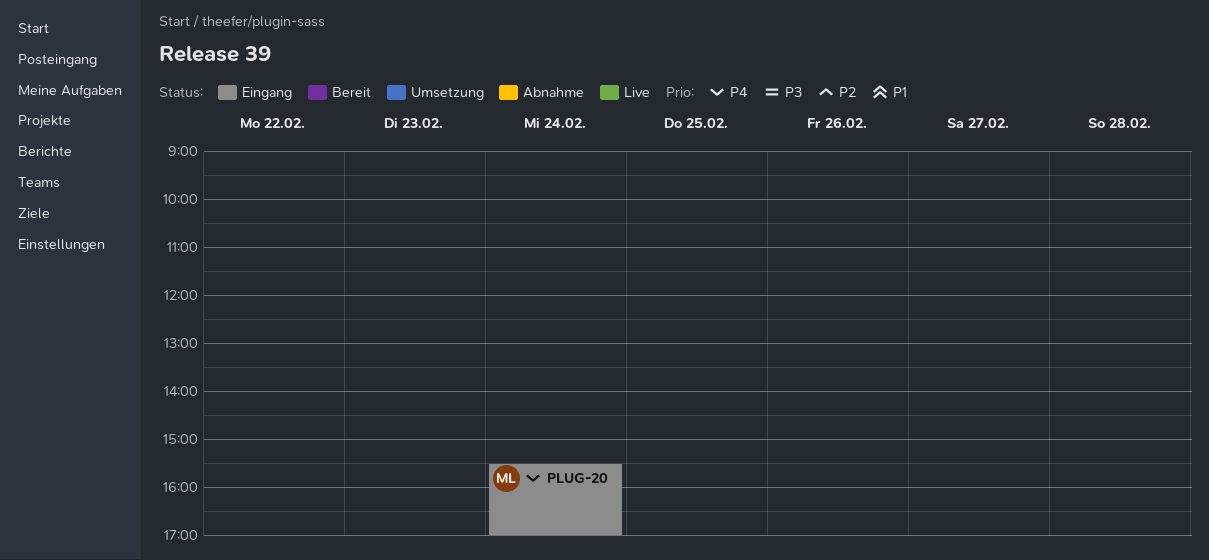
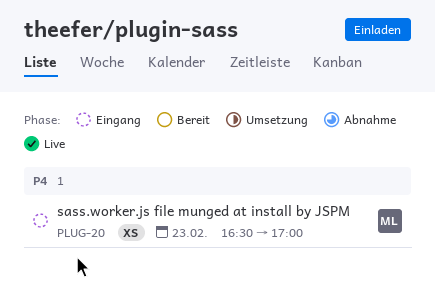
PLUG-20, day: Feb 24 -> Feb 23
PLUG-20, begins: 15:30 -> 16:30

